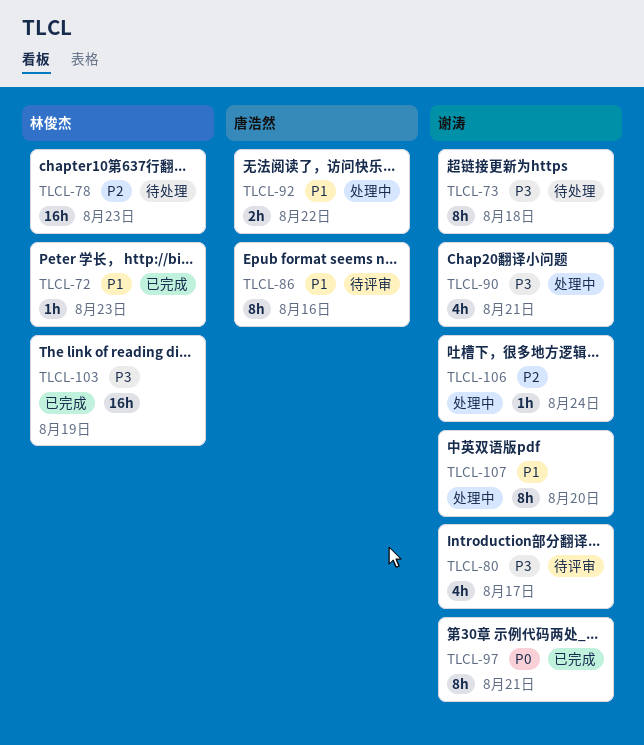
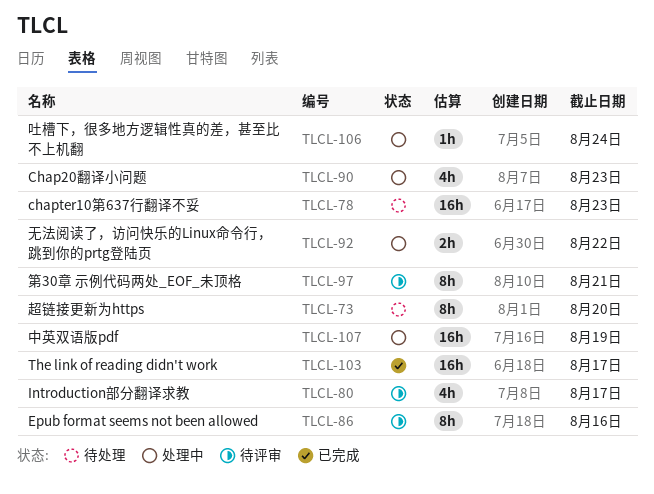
TLCL-72: present -> none
TLCL-73, due: Aug 18 -> Aug 20
TLCL-90, due: Aug 21 -> Aug 23
TLCL-97, status: 已完成 -> 待评审
TLCL-103, due: Aug 19 -> Aug 17
TLCL-107, estimate: 8h -> 16h
TLCL-107, due: Aug 20 -> Aug 19

